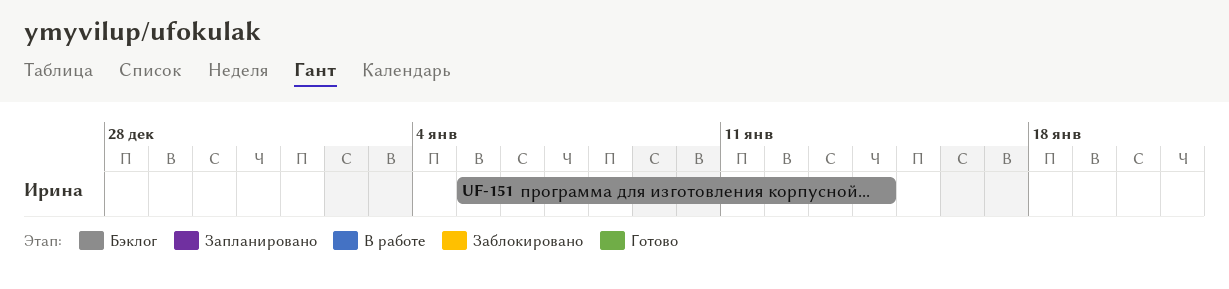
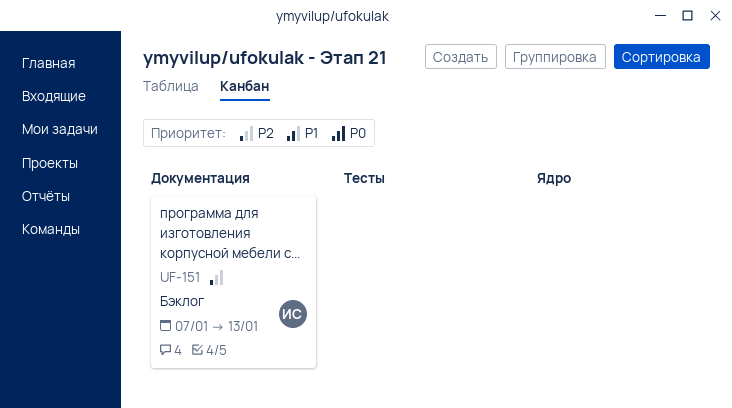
UF-151, start: Jan 5 -> Jan 7
UF-151, due: Jan 14 -> Jan 13

